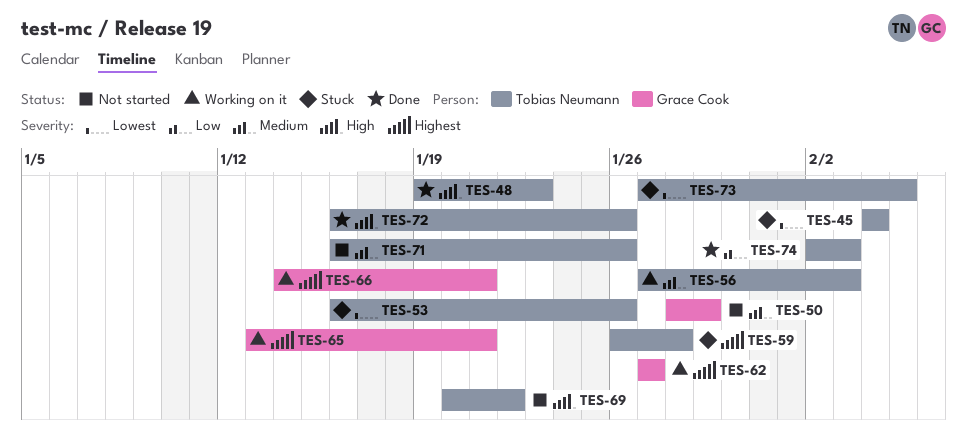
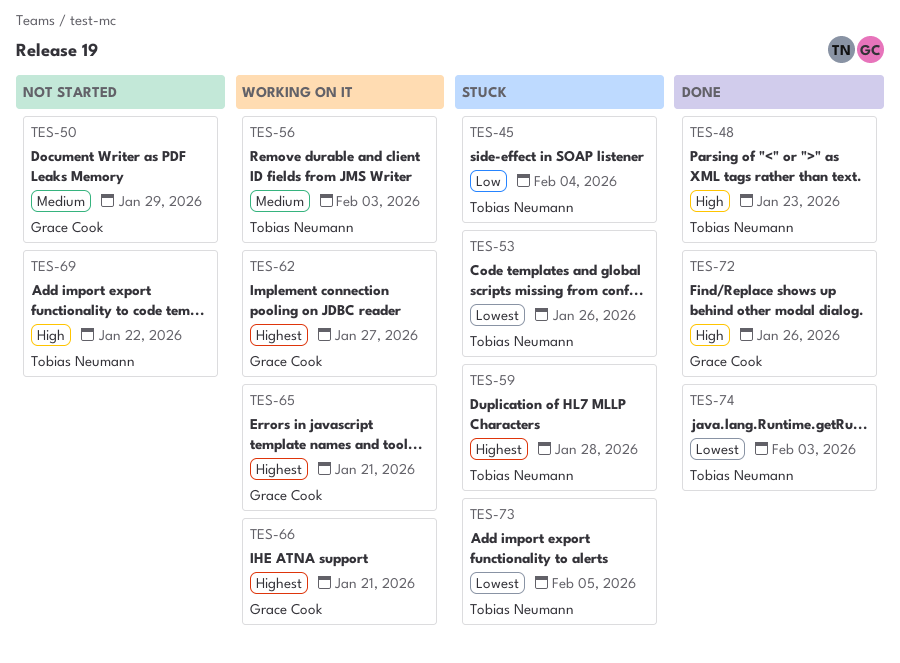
TES-45, priority: Lowest -> Low
TES-71: present -> none
TES-72, owner: Tobias Neumann -> Grace Cook
TES-74, priority: Low -> Lowest

